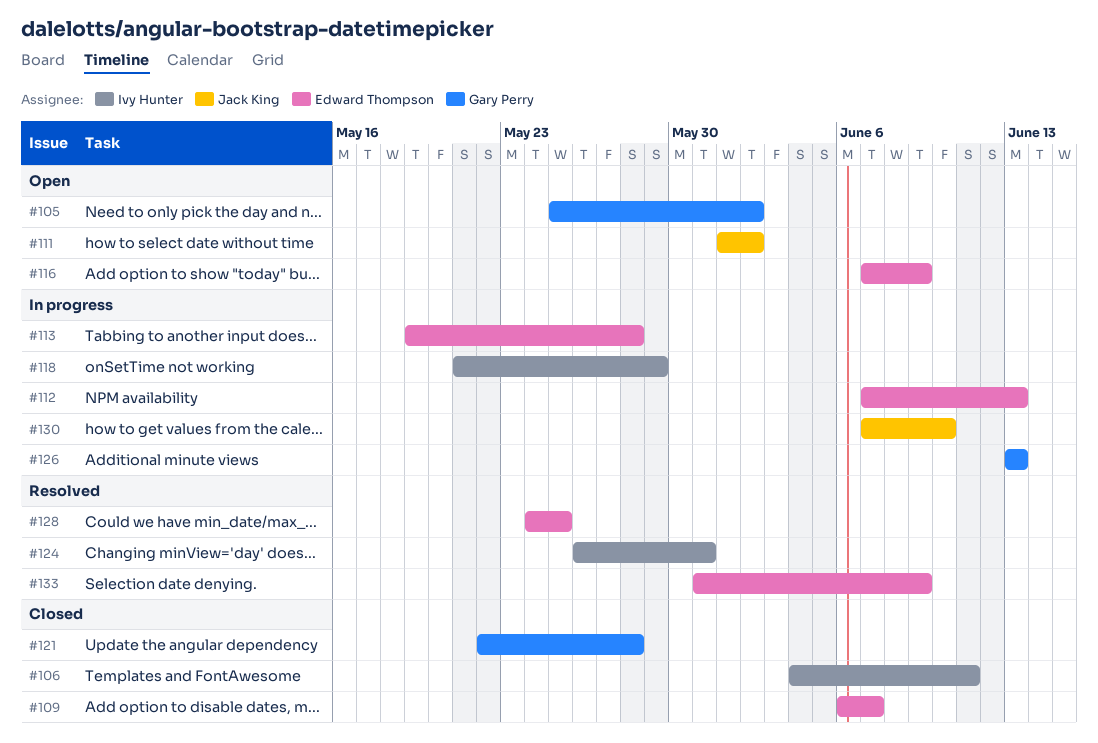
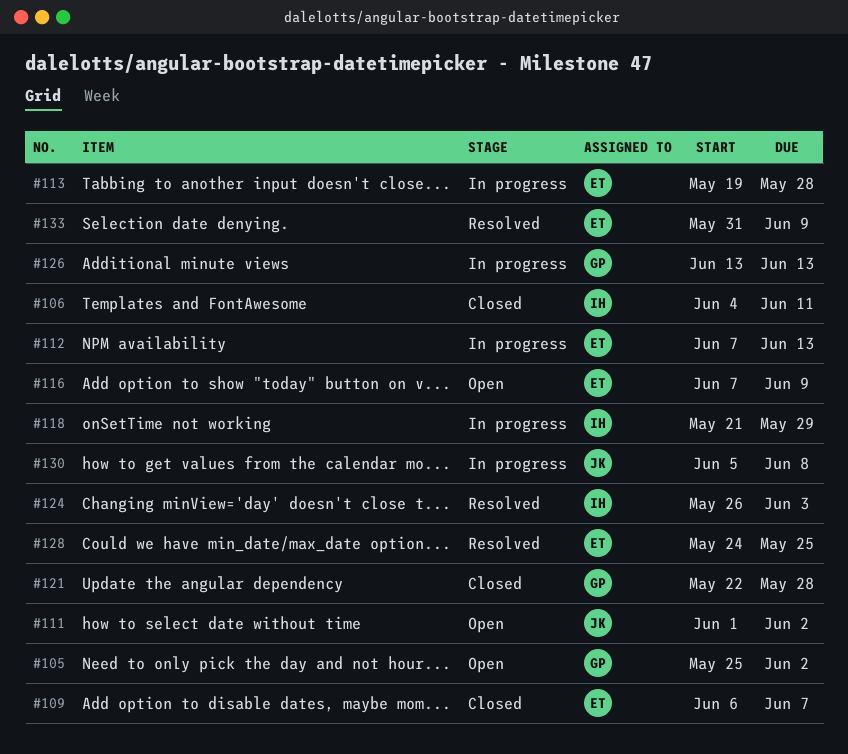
#124, due: May 31 -> Jun 3
#130, start: Jun 7 -> Jun 5
#130, due: Jun 10 -> Jun 8

